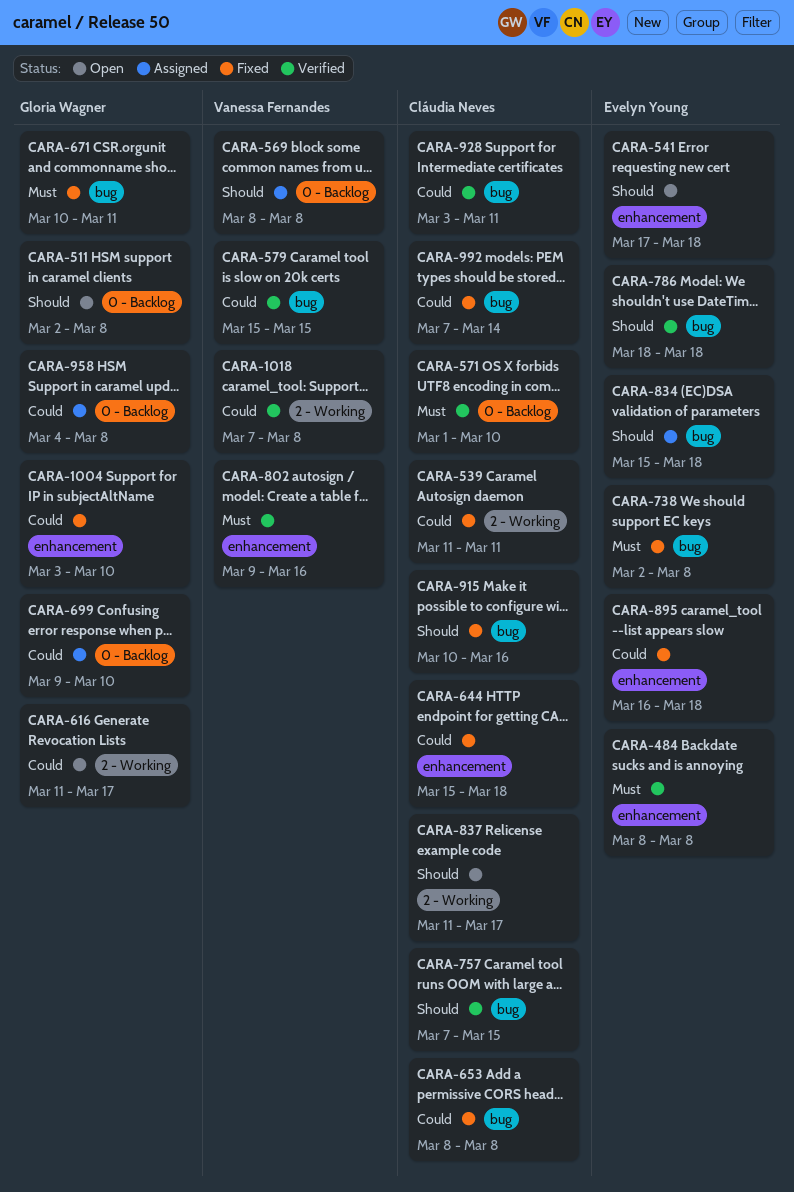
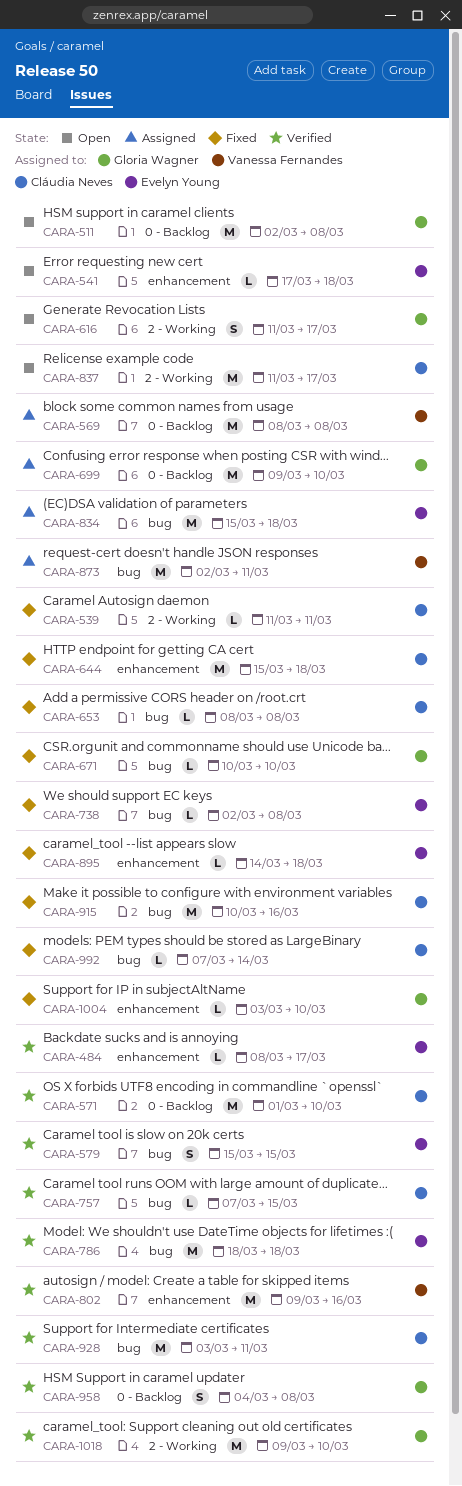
CARA-484, due: Mar 8 -> Mar 17
CARA-579, owner: Vanessa Fernandes -> Evelyn Young
CARA-671, due: Mar 11 -> Mar 10
CARA-873: none -> present
CARA-895, start: Mar 16 -> Mar 14
CARA-958, status: Assigned -> Verified
CARA-1018, owner: Vanessa Fernandes -> Gloria Wagner
CARA-1018, start: Mar 7 -> Mar 9
CARA-1018, due: Mar 8 -> Mar 10

